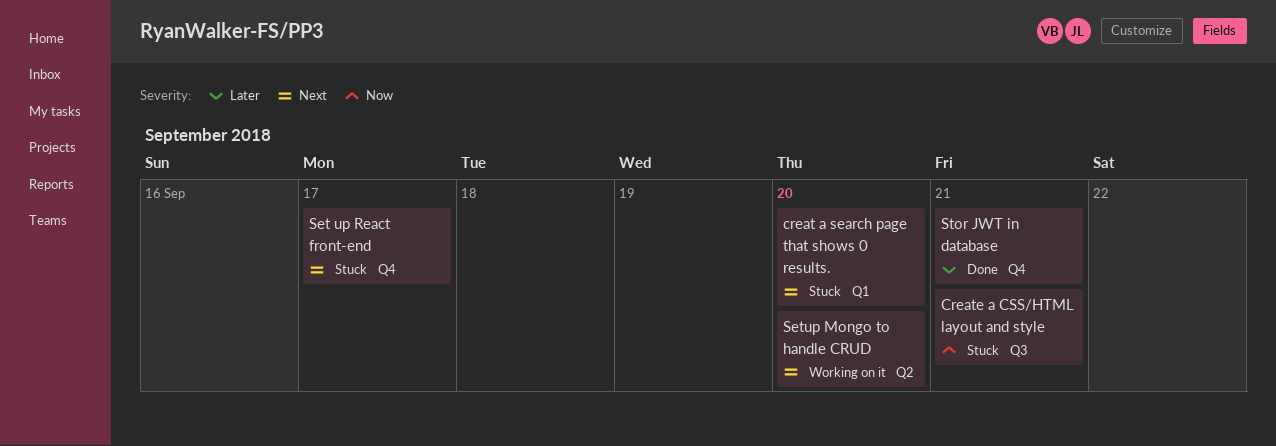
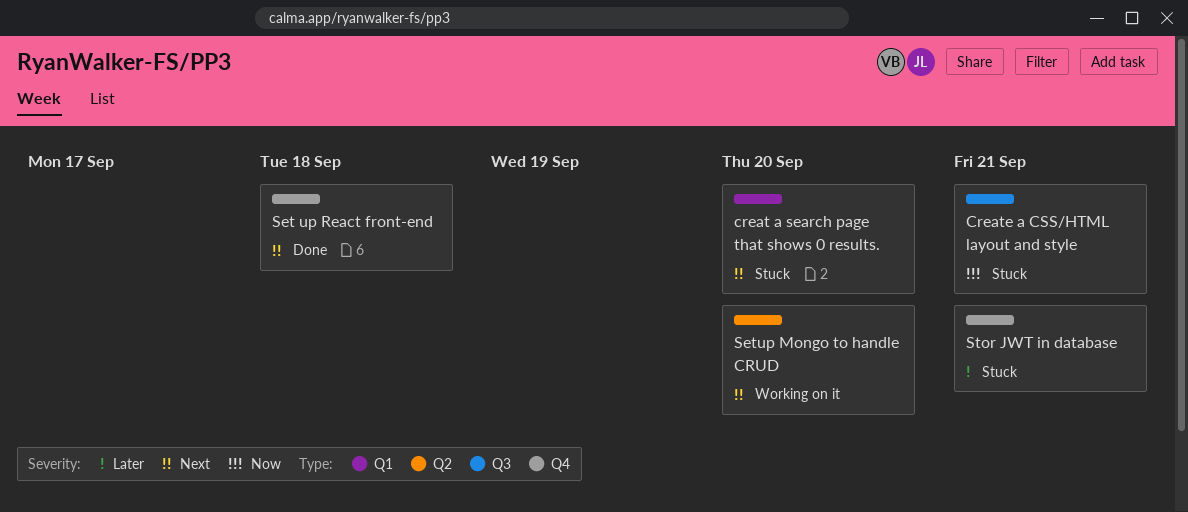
Set up React front-end, status: Stuck -> Done
Set up React front-end, due: Sep 17 -> Sep 18
Stor JWT in database, status: Done -> Stuck

